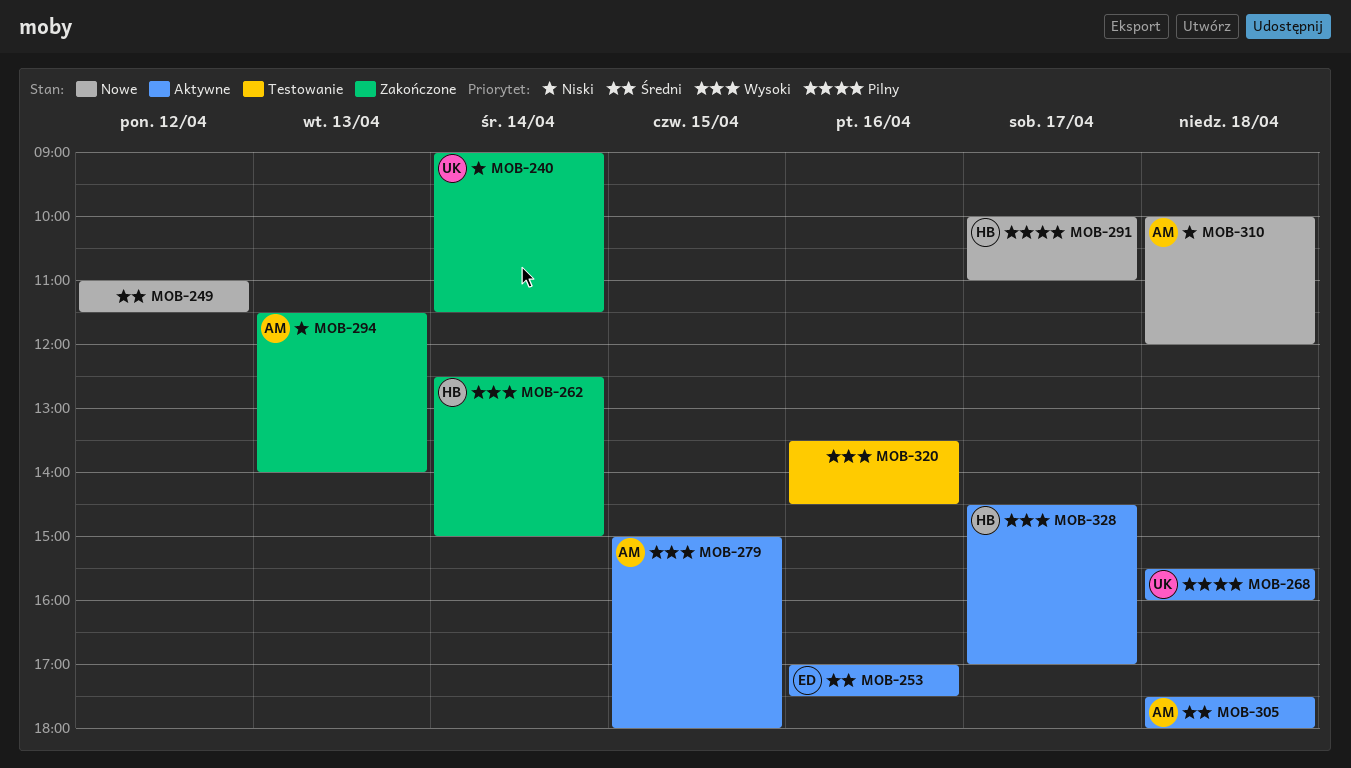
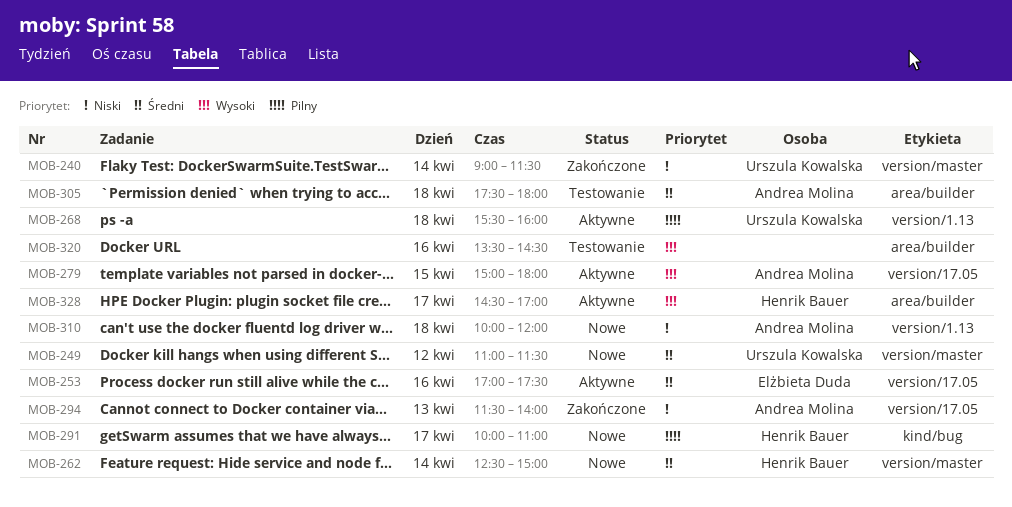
MOB-249, owner: none -> Urszula Kowalska
MOB-262, status: Zakończone -> Nowe
MOB-262, priority: Wysoki -> Średni
MOB-305, status: Aktywne -> Testowanie

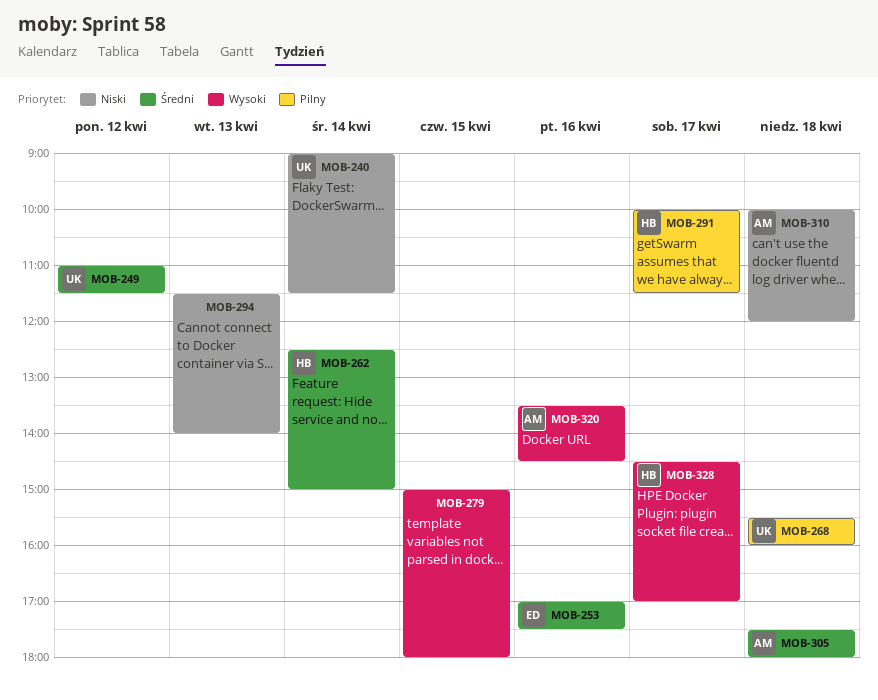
MOB-279, owner: Andrea Molina -> none
MOB-291, ends: 11:00 -> 11:30
MOB-294, owner: Andrea Molina -> none
MOB-320, owner: none -> Andrea Molina

